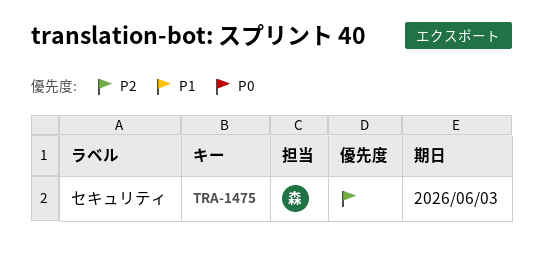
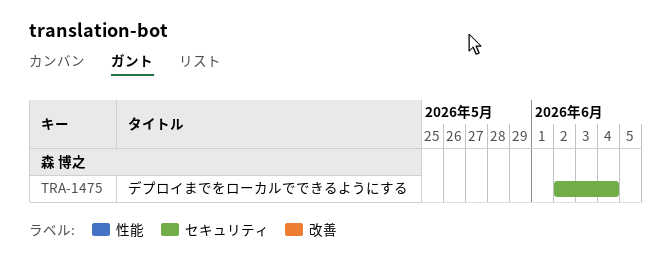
TRA-1475, due: Jun 3 -> Jun 4

